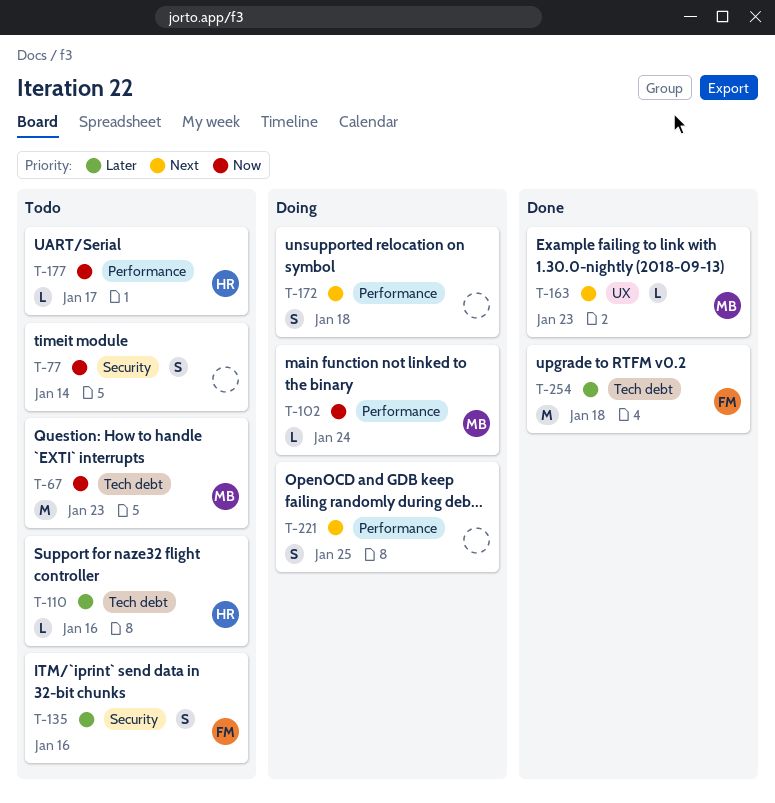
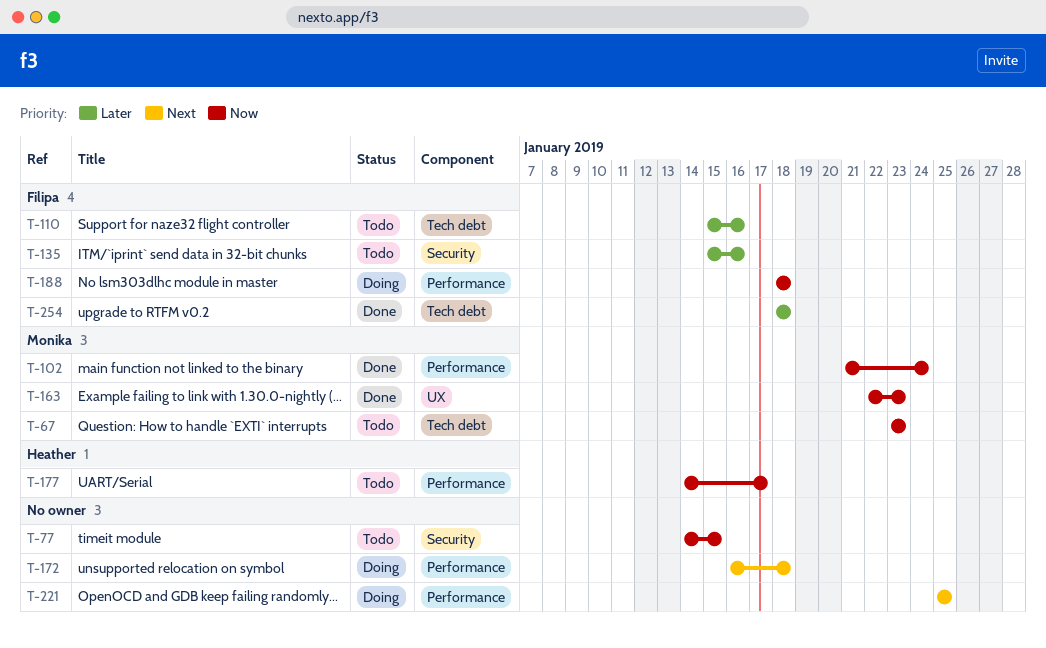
T-77, due: Jan 14 -> Jan 15
T-102, status: Doing -> Done
T-110, owner: Heather -> Filipa
T-163, priority: Next -> Now
T-188: none -> present

